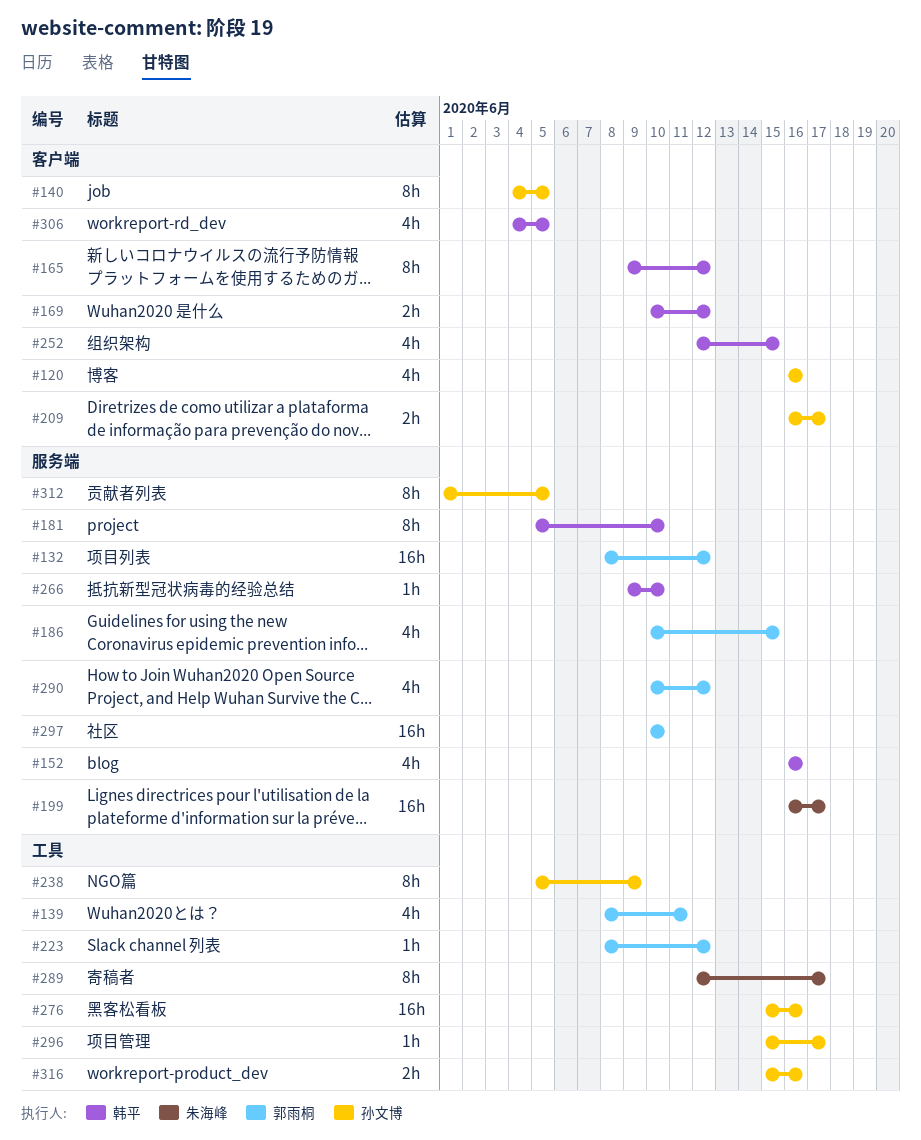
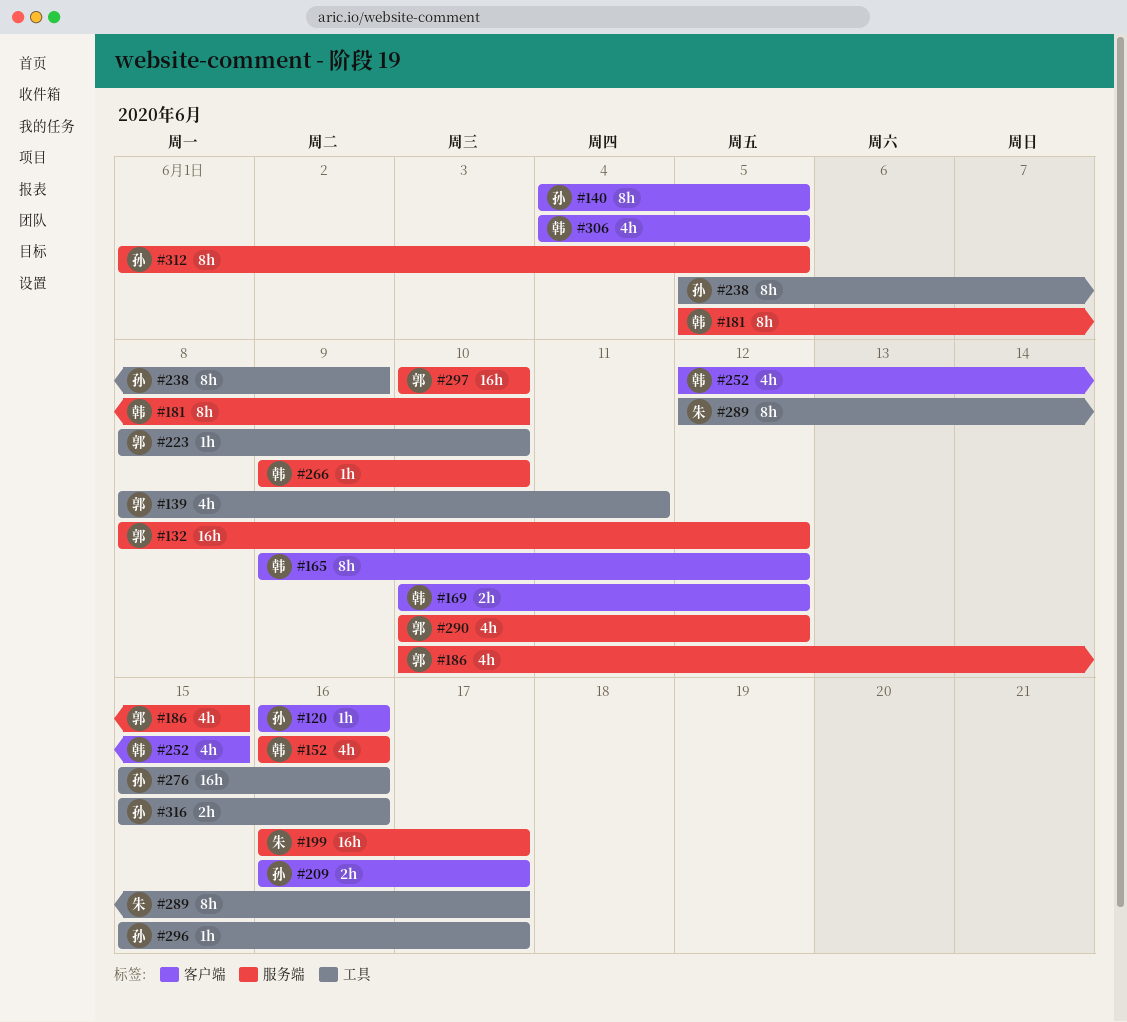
#120, estimate: 4h -> 1h
#223, due: Jun 12 -> Jun 10

